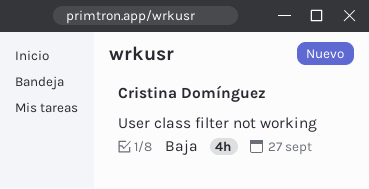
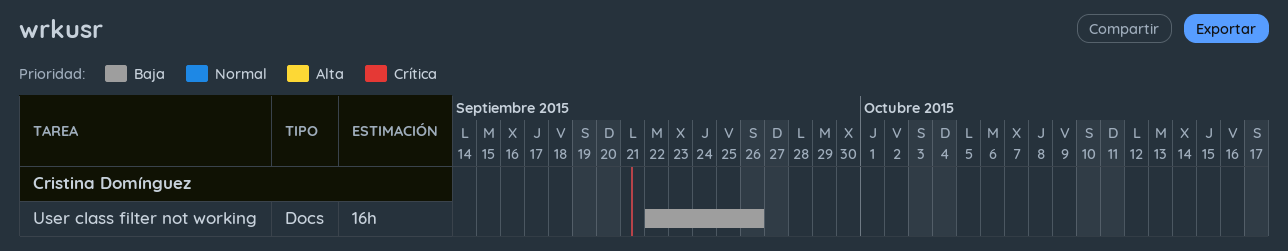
User class filter not working, estimate: 4h -> 16h
User class filter not working, due: Sep 27 -> Sep 26

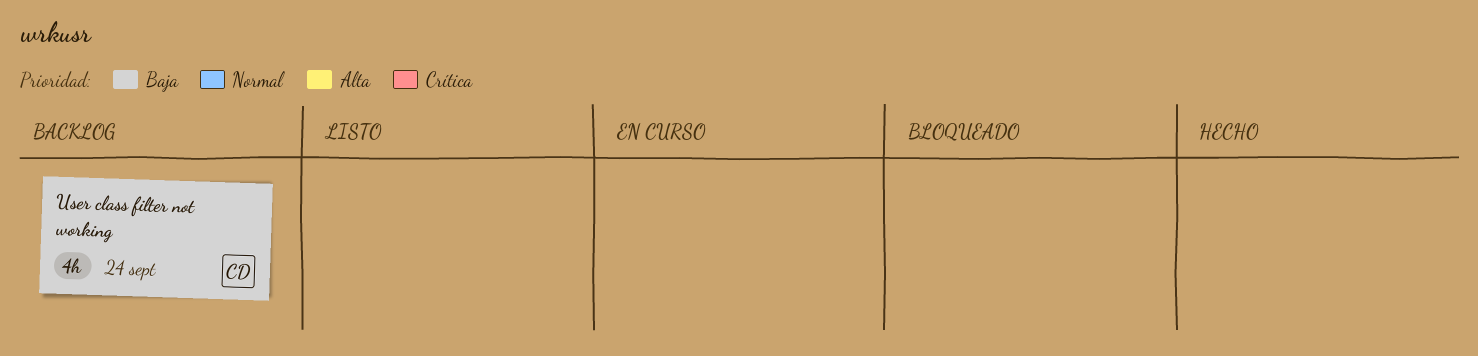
User class filter not working, estimate: 16h -> 4h
User class filter not working, due: Sep 26 -> Sep 24

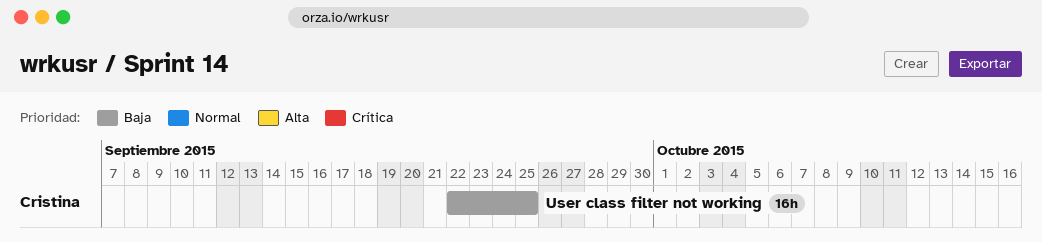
User class filter not working, estimate: 4h -> 16h
User class filter not working, due: Sep 24 -> Sep 25

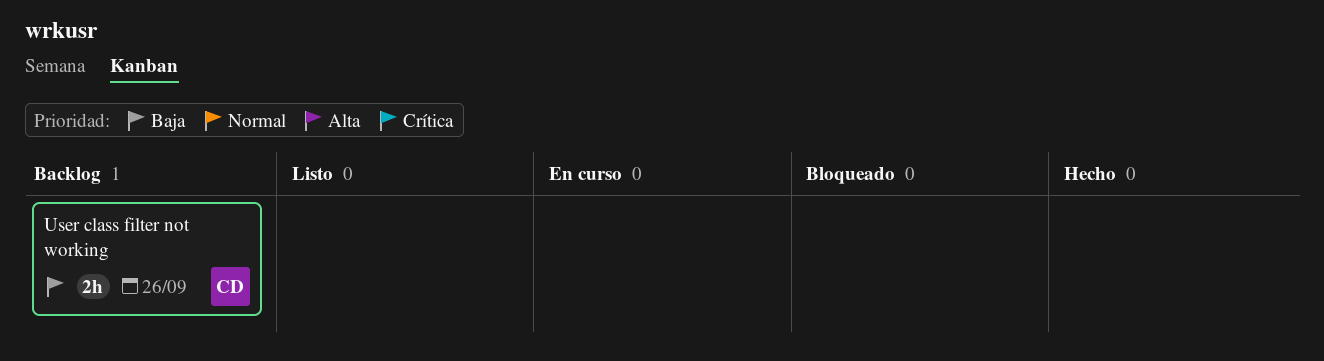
User class filter not working, estimate: 16h -> 2h
User class filter not working, due: Sep 25 -> Sep 26

